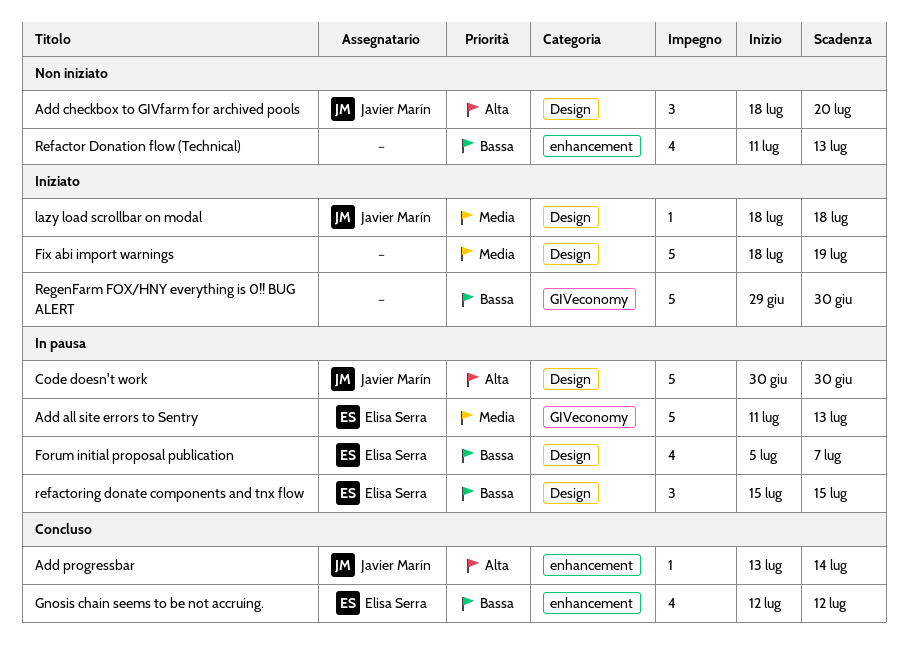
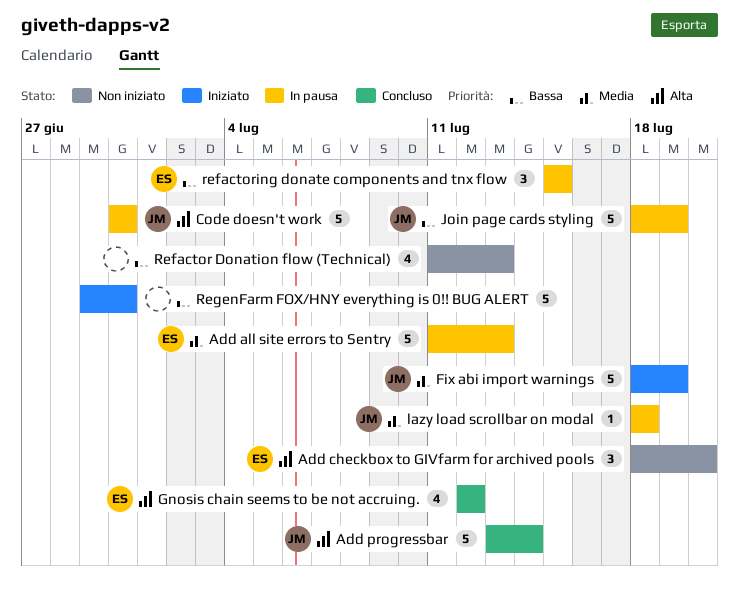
Add checkbox to GIVfarm for archived pools, owner: Javier Marín -> Elisa Serra
Add progressbar, estimate: 1 -> 5
Fix abi import warnings, owner: none -> Javier Marín
Forum initial proposal publication: present -> none
Gnosis chain seems to be not accruing., priority: Bassa -> Alta
Join page cards styling: none -> present
lazy load scrollbar on modal, status: Iniziato -> In pausa

